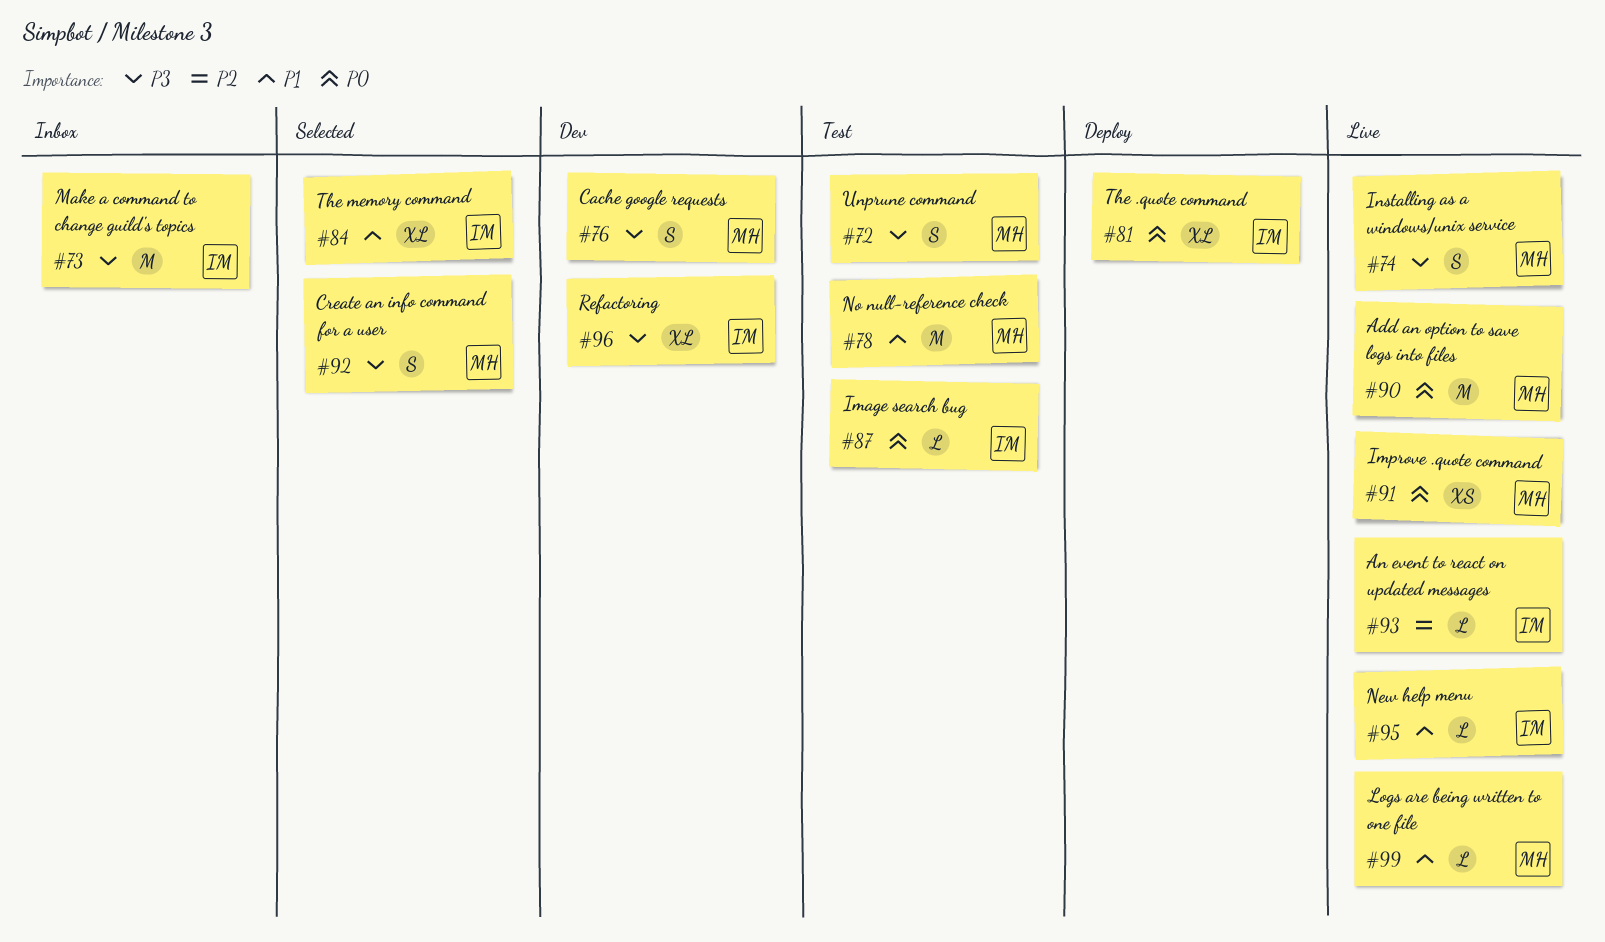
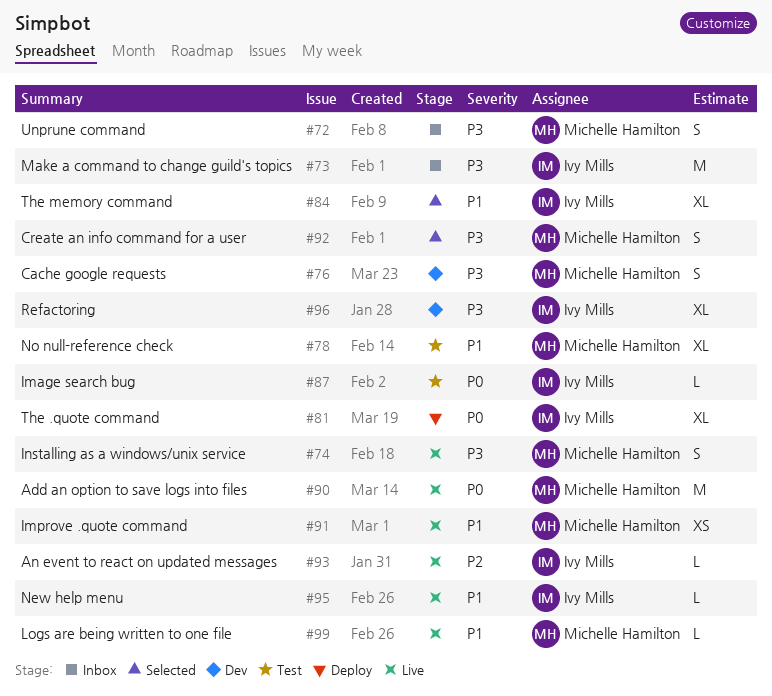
#72, status: Test -> Inbox
#78, estimate: M -> XL
#91, priority: P0 -> P1

